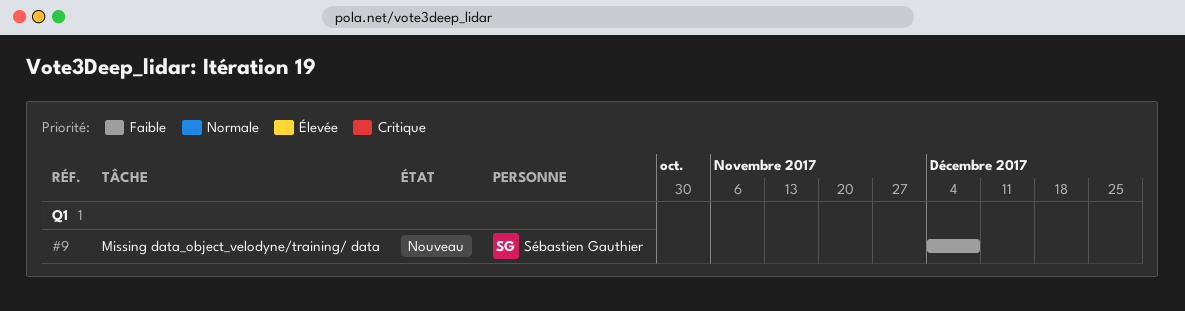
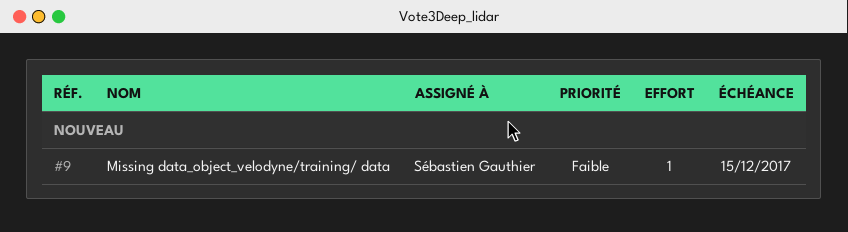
#9, due: Dec 8 -> Dec 15

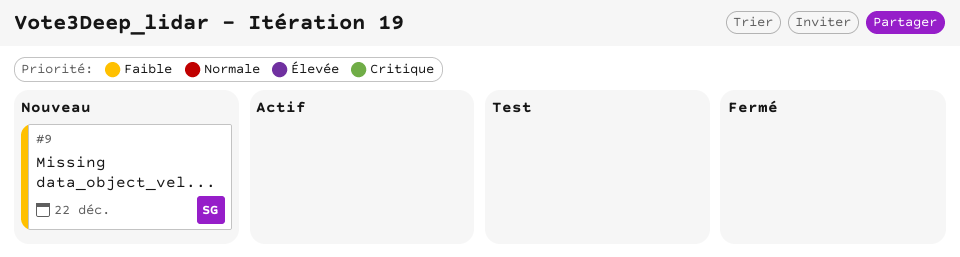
#9, due: Dec 15 -> Dec 22

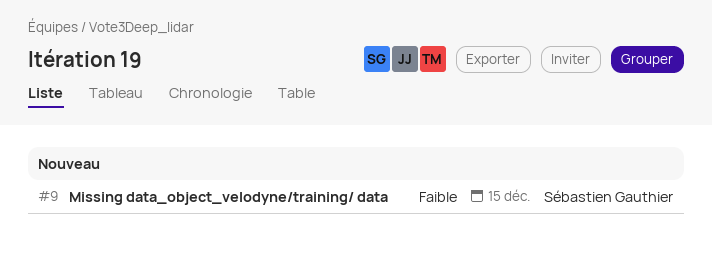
#9, due: Dec 22 -> Dec 15

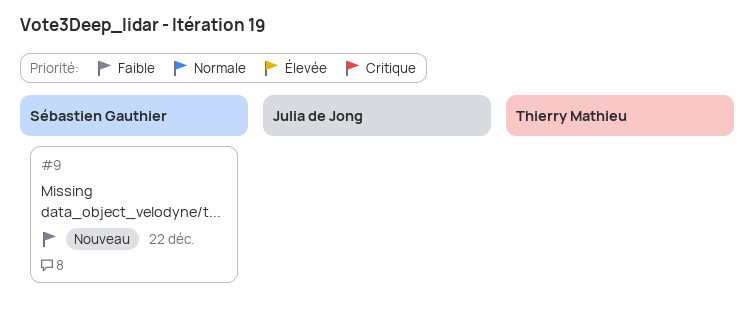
#9, due: Dec 15 -> Dec 22

